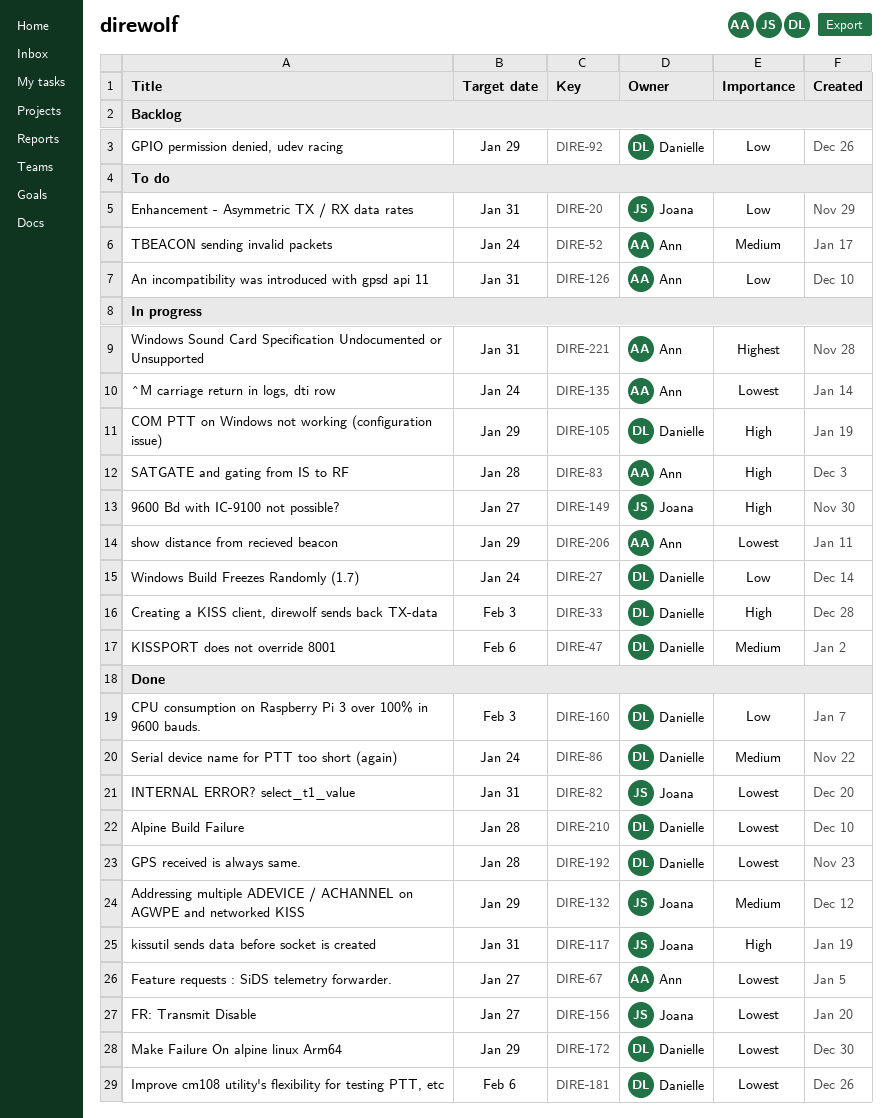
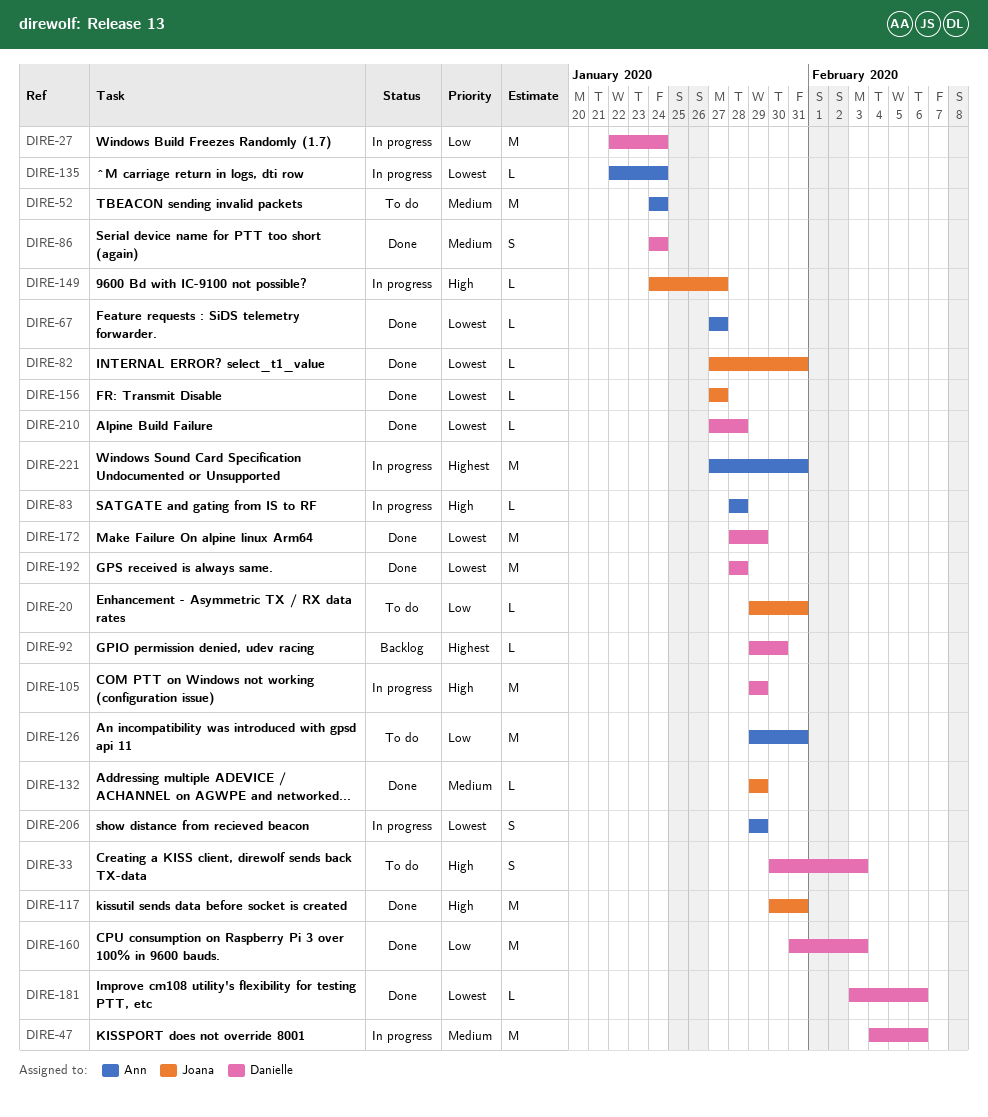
DIRE-33, status: In progress -> To do
DIRE-92, priority: Low -> Highest
DIRE-92, due: Jan 29 -> Jan 30

